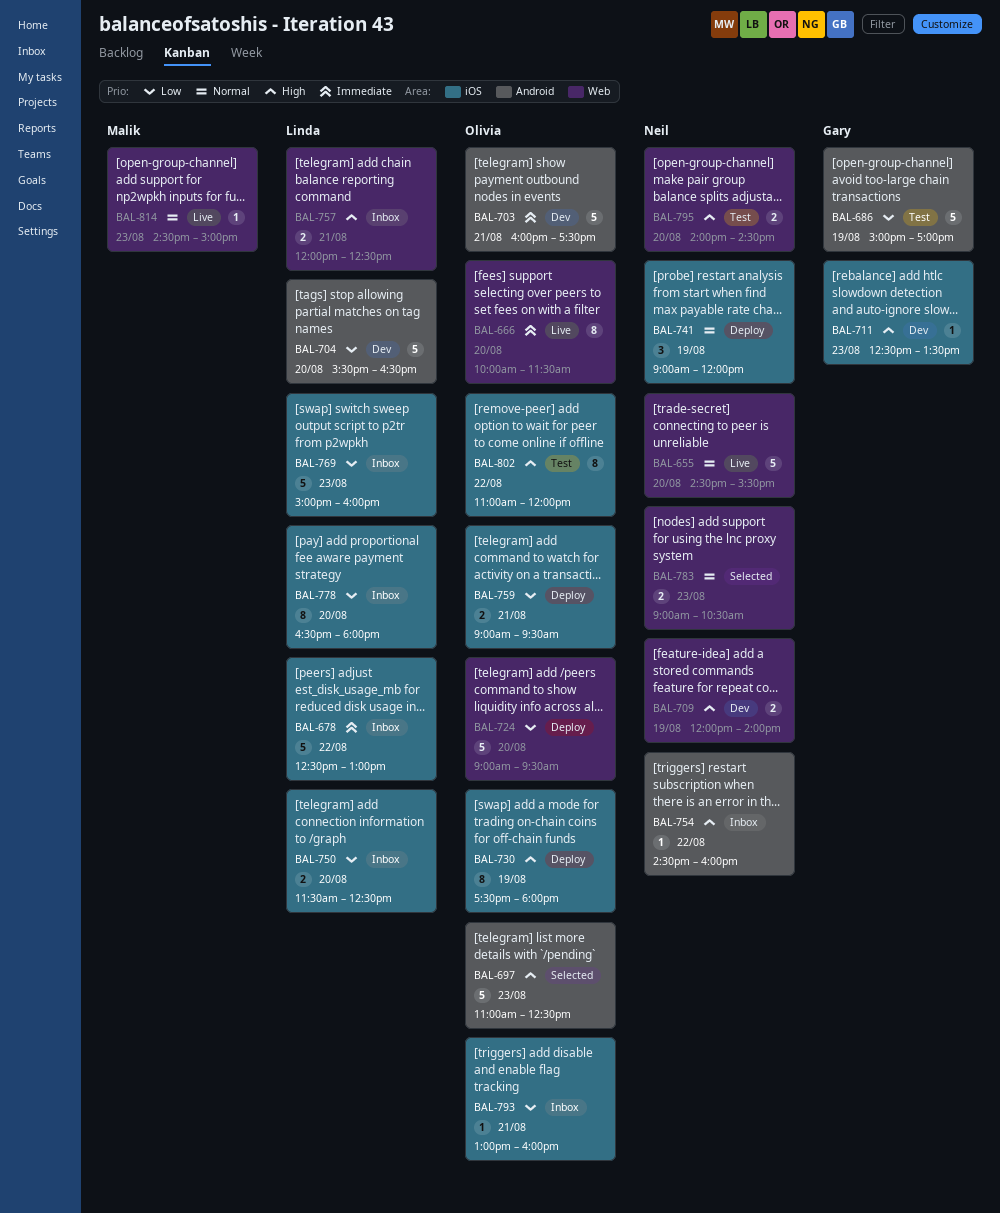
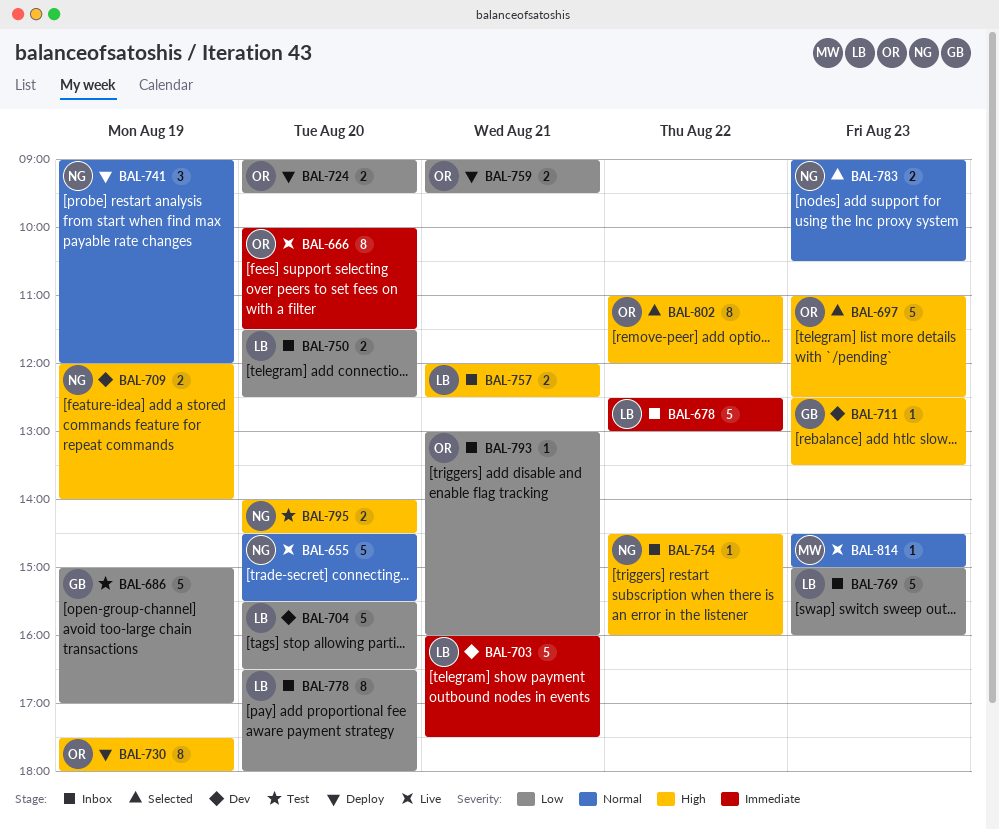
BAL-703, owner: Olivia -> Linda
BAL-724, estimate: 5 -> 2
BAL-802, status: Test -> Selected

